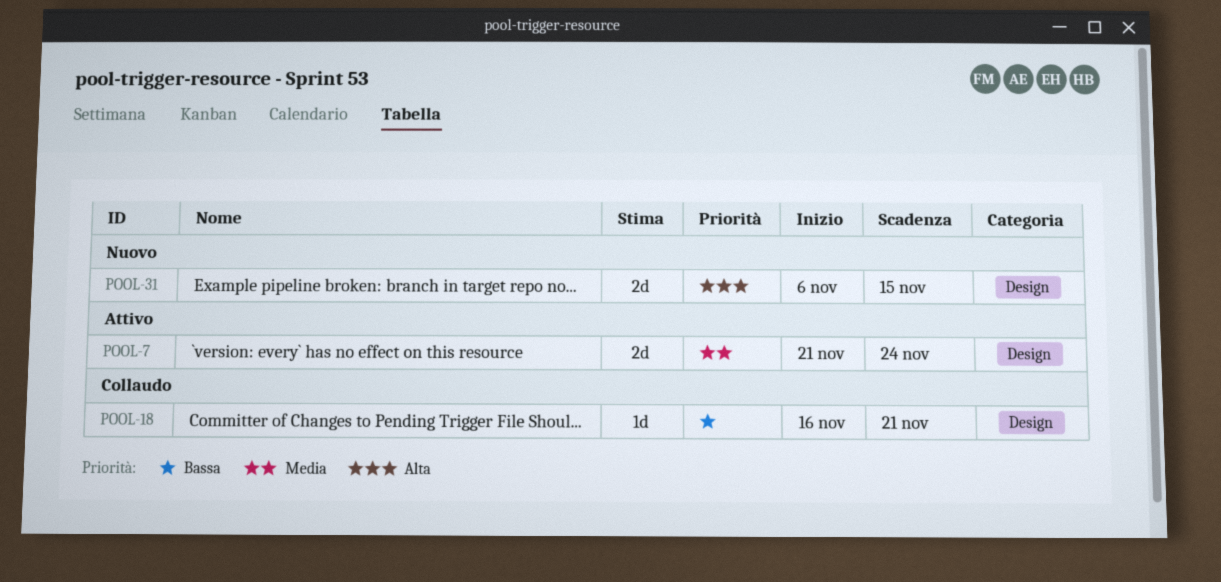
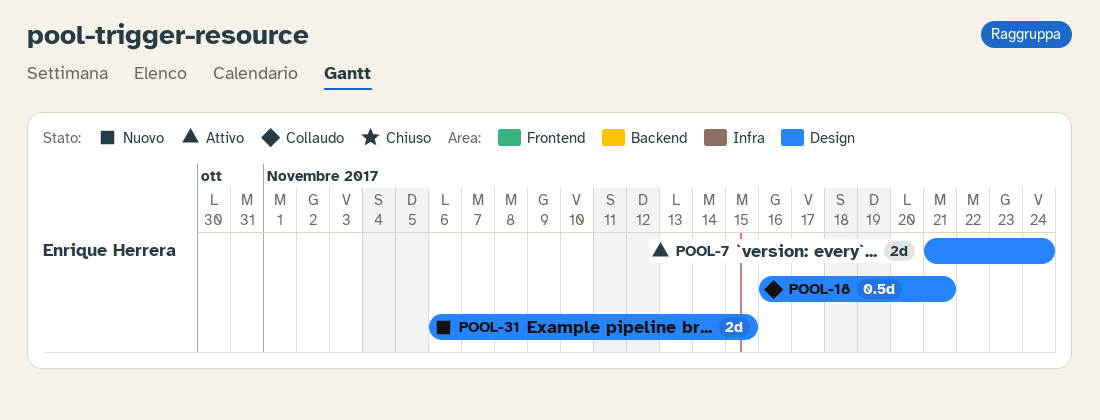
POOL-18, estimate: 1d -> 0.5d

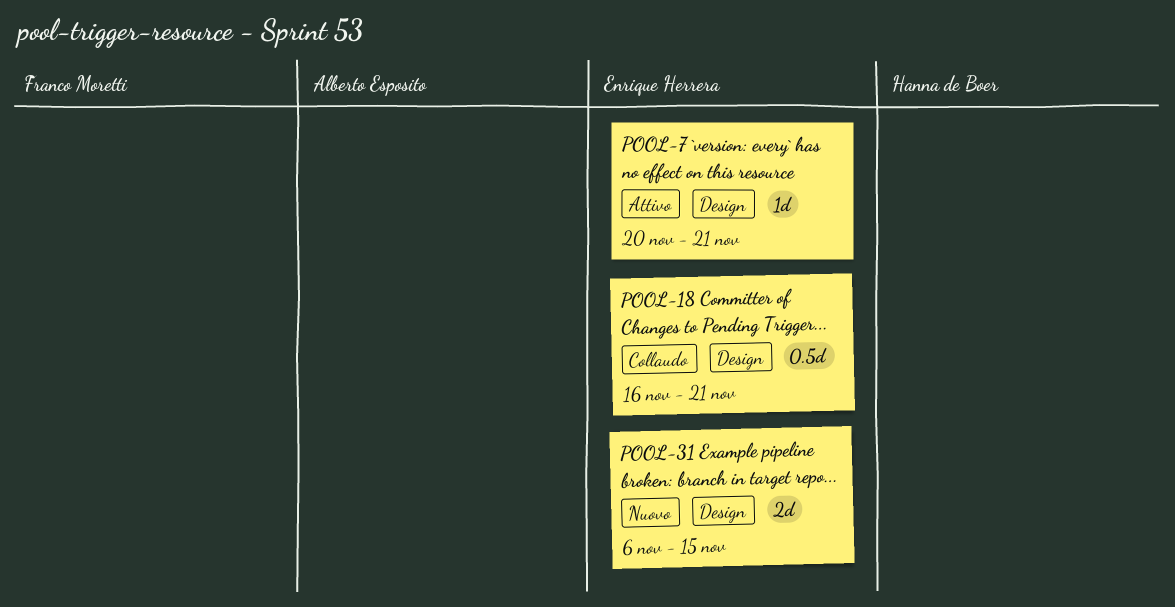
POOL-7, estimate: 2d -> 1d
POOL-7, start: Nov 21 -> Nov 20
POOL-7, due: Nov 24 -> Nov 21

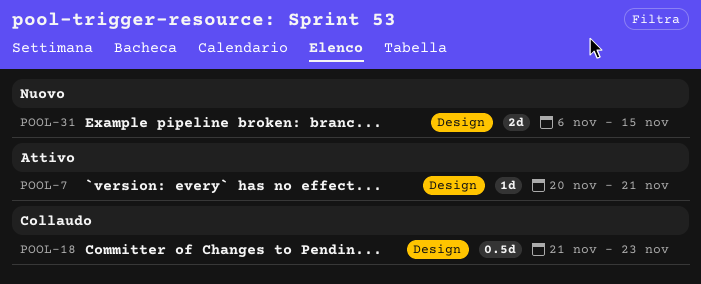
POOL-18, start: Nov 16 -> Nov 21
POOL-18, due: Nov 21 -> Nov 23

